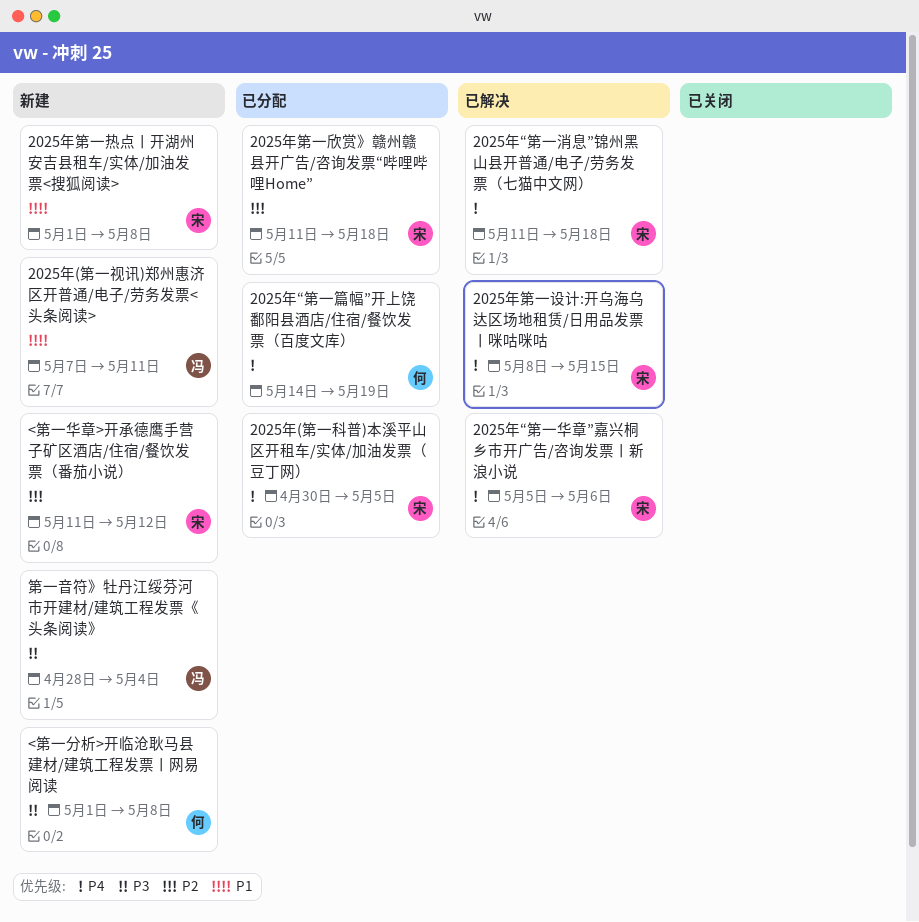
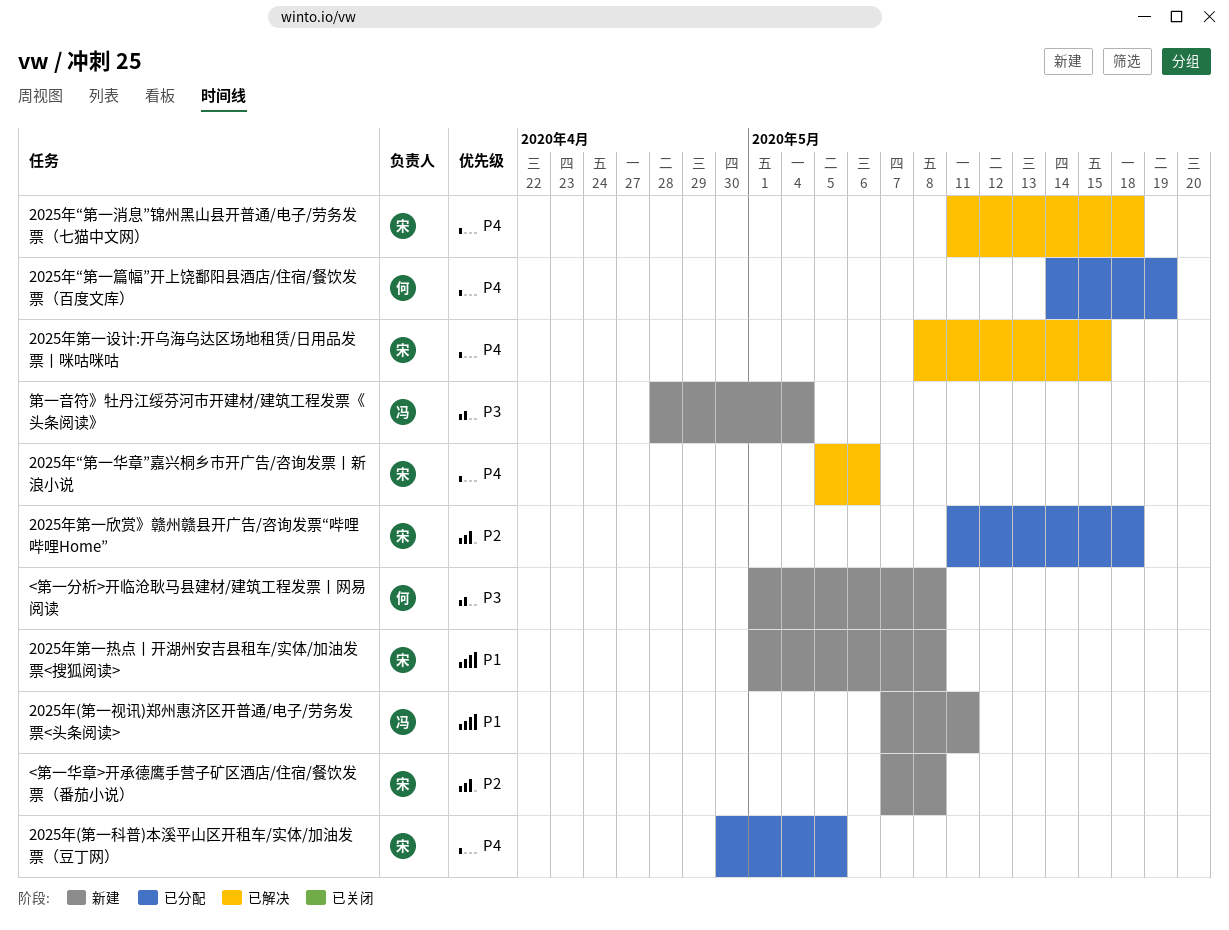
<第一华章>开承德鹰手营子矿区酒店/住宿/餐饮发票（番茄小说）, start: May 11 -> May 7
<第一华章>开承德鹰手营子矿区酒店/住宿/餐饮发票（番茄小说）, due: May 12 -> May 8

